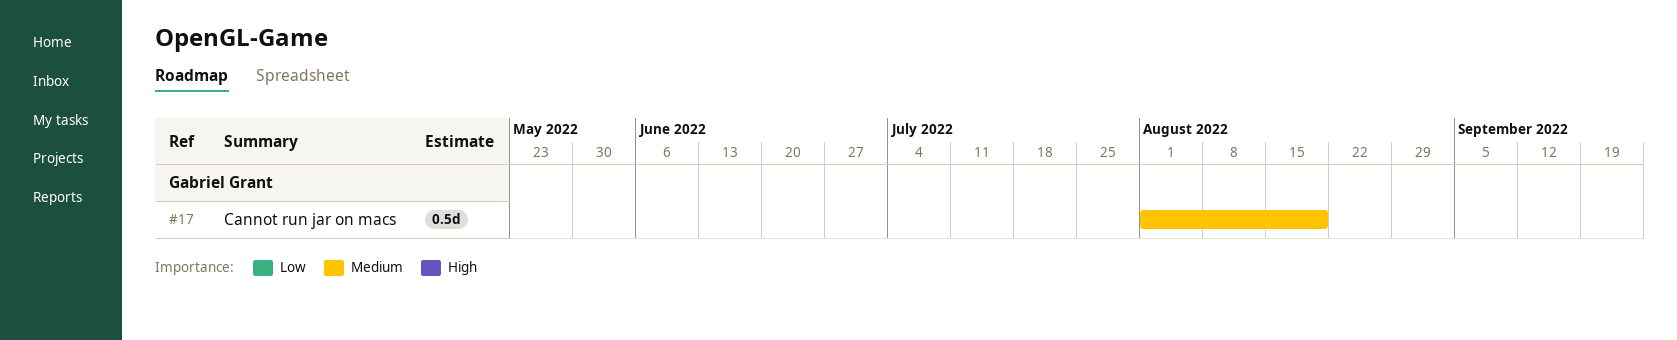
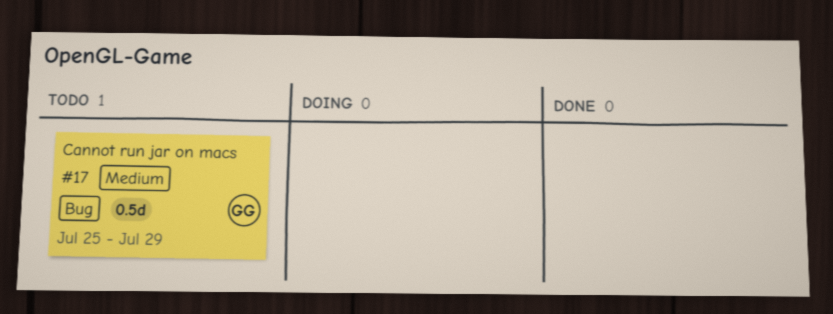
#17, start: Aug 1 -> Jul 25
#17, due: Aug 19 -> Jul 29

